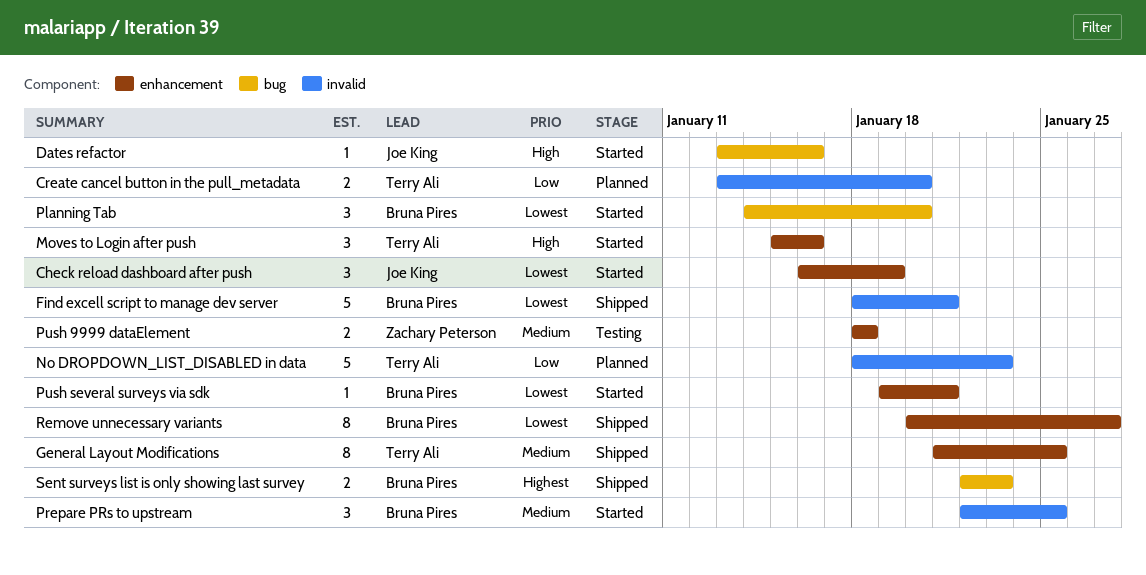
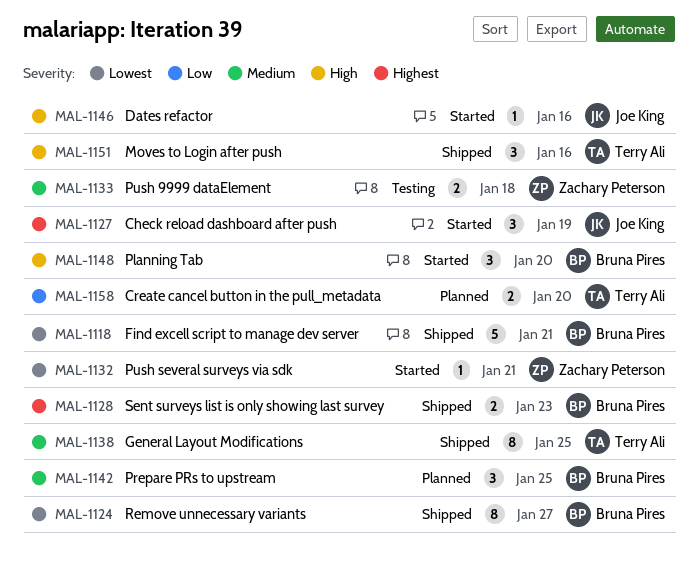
Check reload dashboard after push, priority: Lowest -> Highest
Moves to Login after push, status: Started -> Shipped
No DROPDOWN_LIST_DISABLED in data: present -> none
Planning Tab, priority: Lowest -> High
Prepare PRs to upstream, status: Started -> Planned
Push several surveys via sdk, owner: Bruna Pires -> Zachary Peterson

